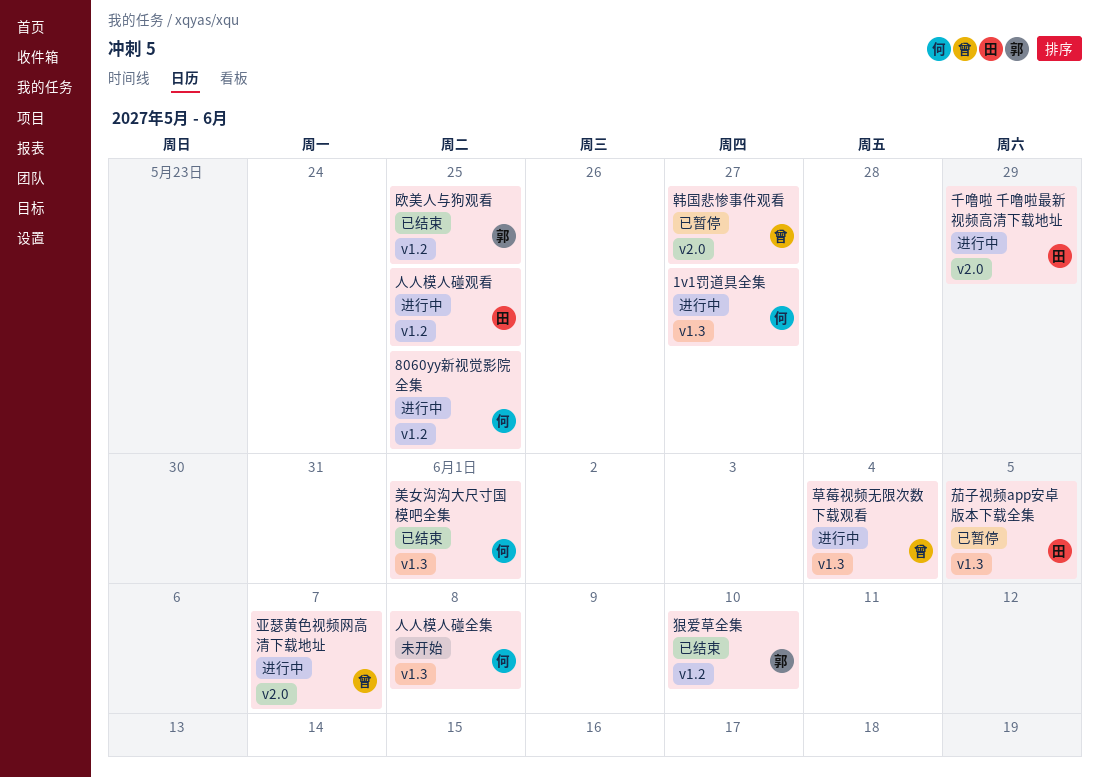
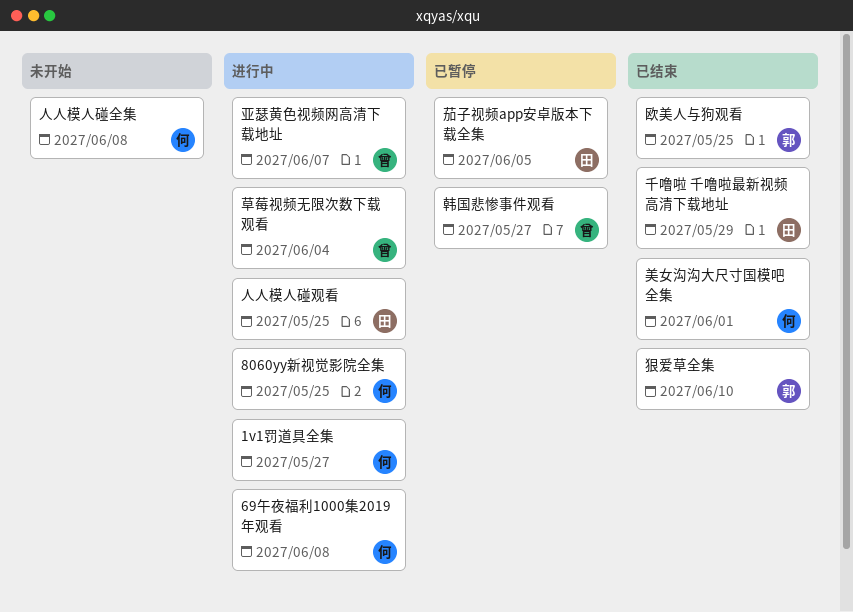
69午夜福利1000集2019年观看: none -> present
千噜啦 千噜啦最新视频高清下载地址, status: 进行中 -> 已结束

